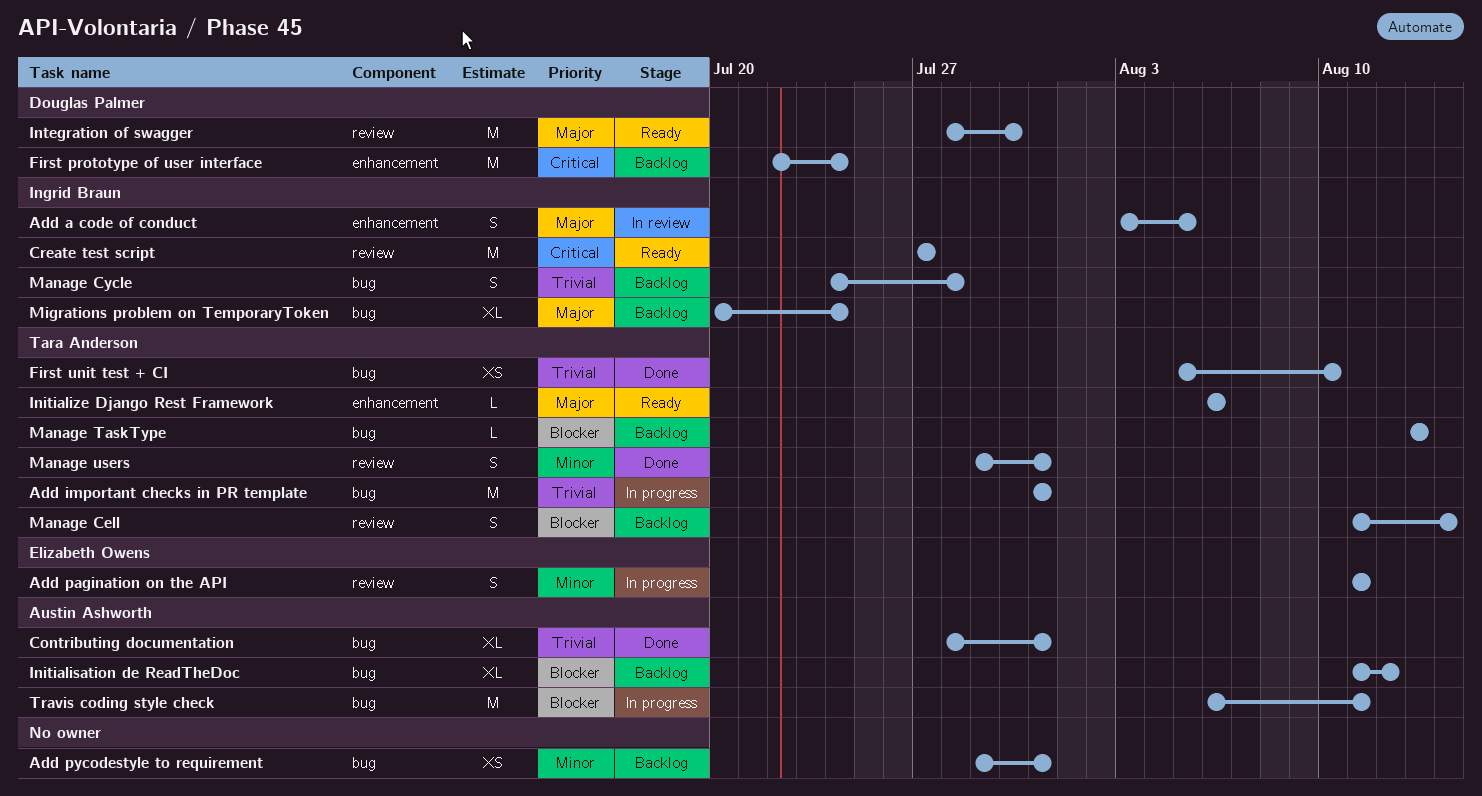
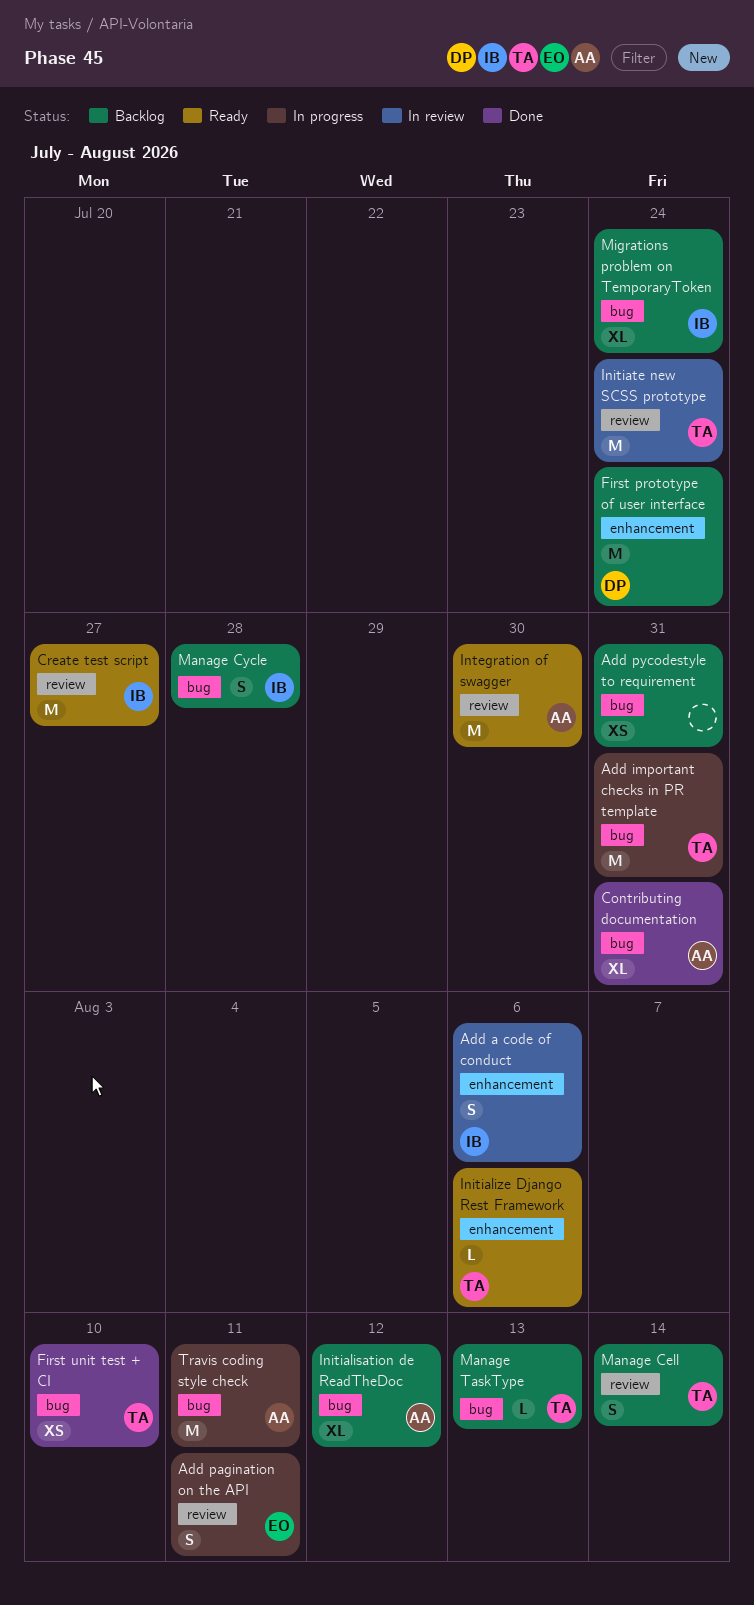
Add a code of conduct, due: Aug 5 -> Aug 6
Initiate new SCSS prototype: none -> present
Integration of swagger, owner: Douglas Palmer -> Austin Ashworth
Manage users: present -> none

